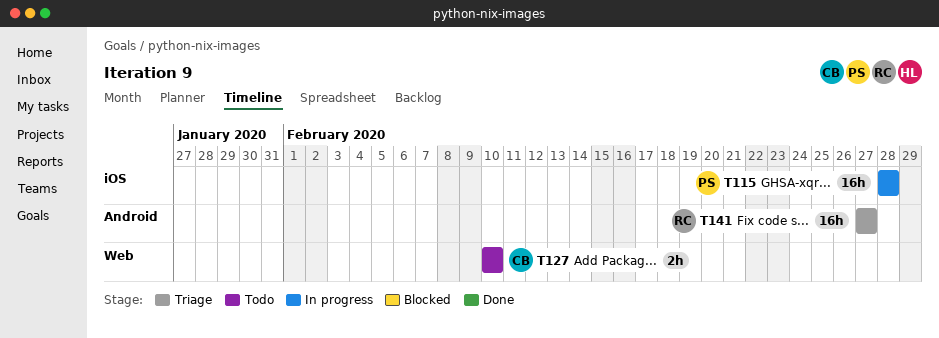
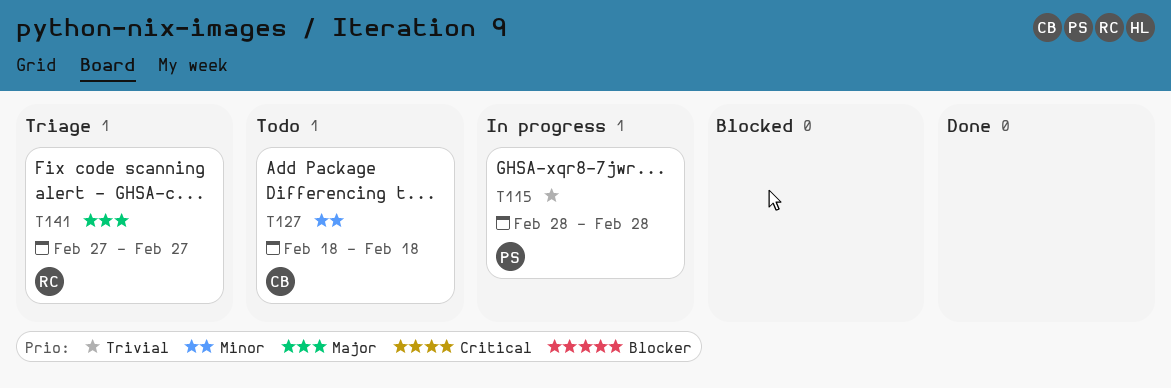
T127, start: Feb 10 -> Feb 18
T127, due: Feb 10 -> Feb 18

